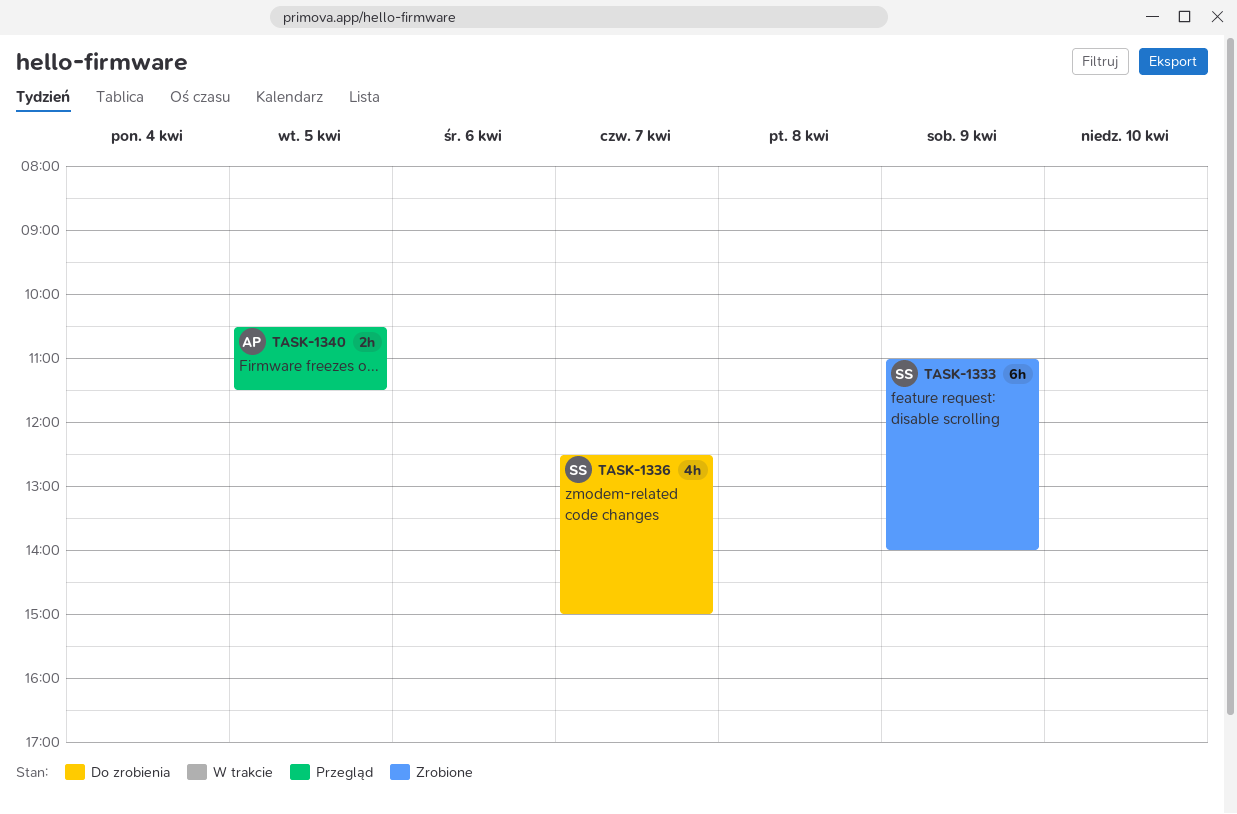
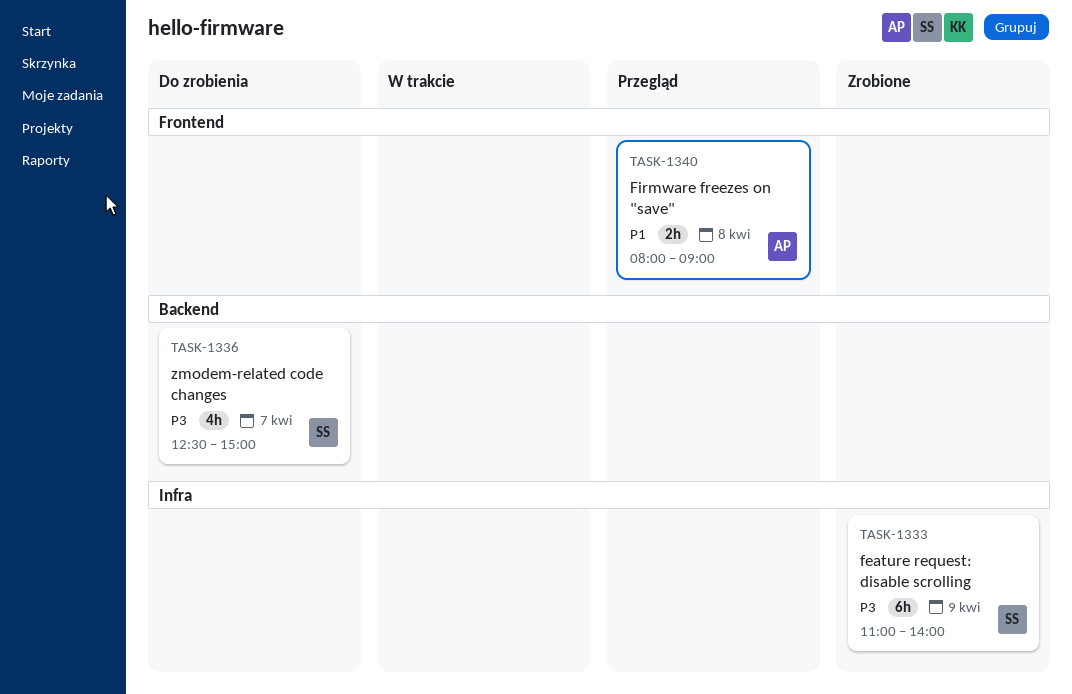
TASK-1340, day: Apr 5 -> Apr 8
TASK-1340, begins: 10:30 -> 08:00
TASK-1340, ends: 11:30 -> 09:00

